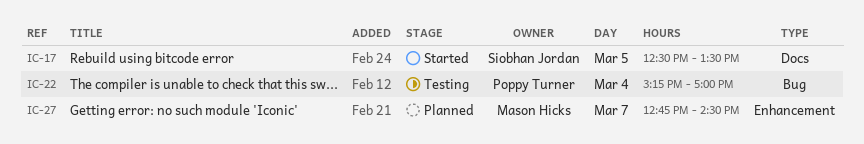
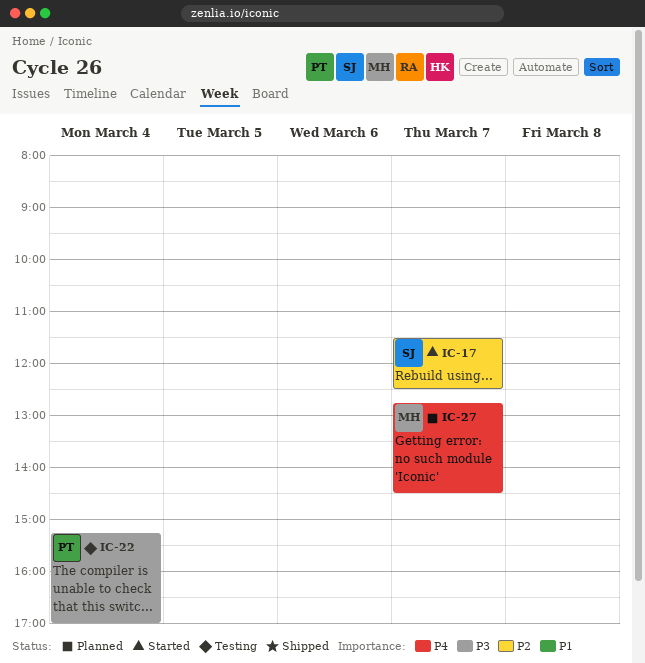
IC-17, day: Mar 5 -> Mar 7
IC-17, begins: 12:30 -> 11:30
IC-17, ends: 13:30 -> 12:30

